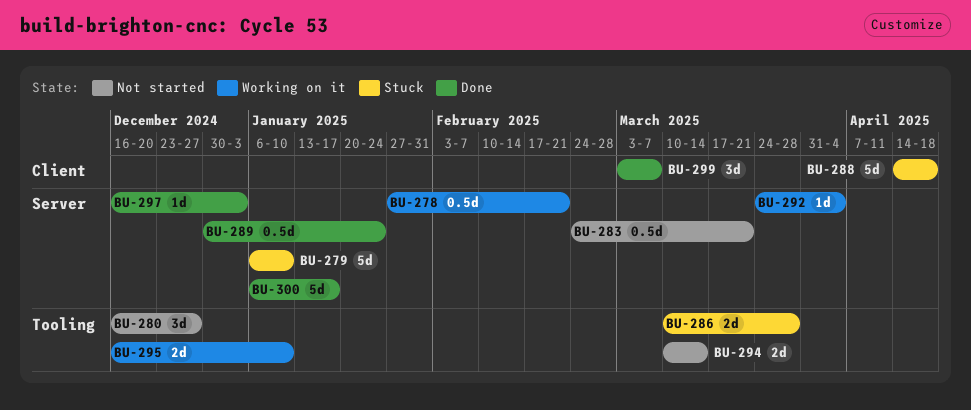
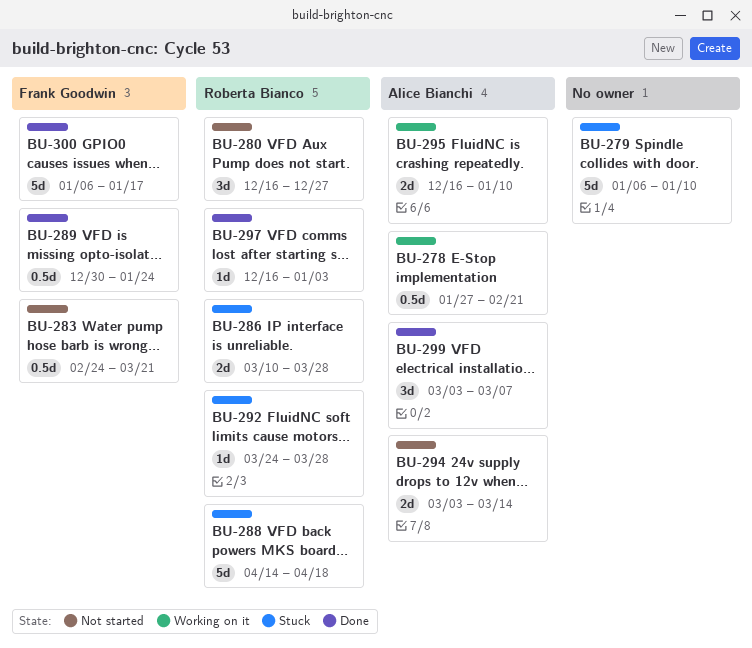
BU-292, status: Working on it -> Stuck
BU-292, due: Apr 4 -> Mar 28
BU-294, start: Mar 10 -> Mar 3

